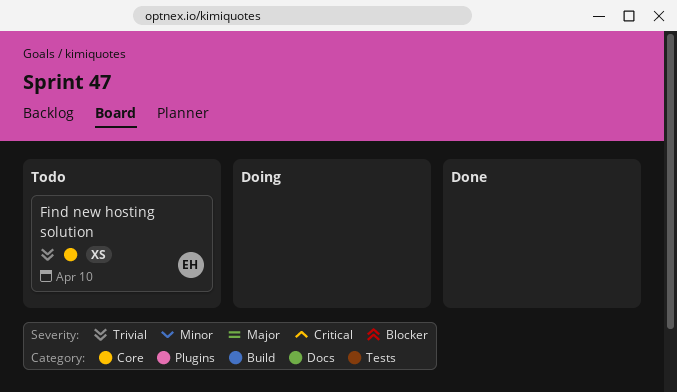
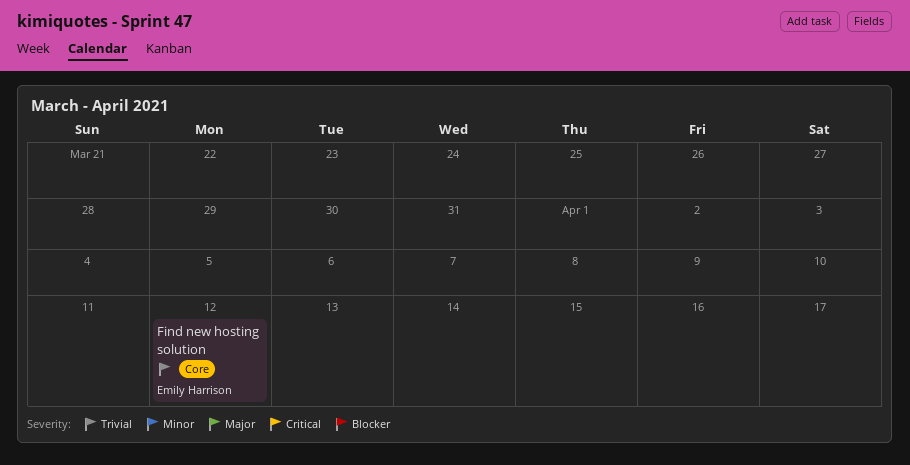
Find new hosting solution, due: Apr 10 -> Apr 12

